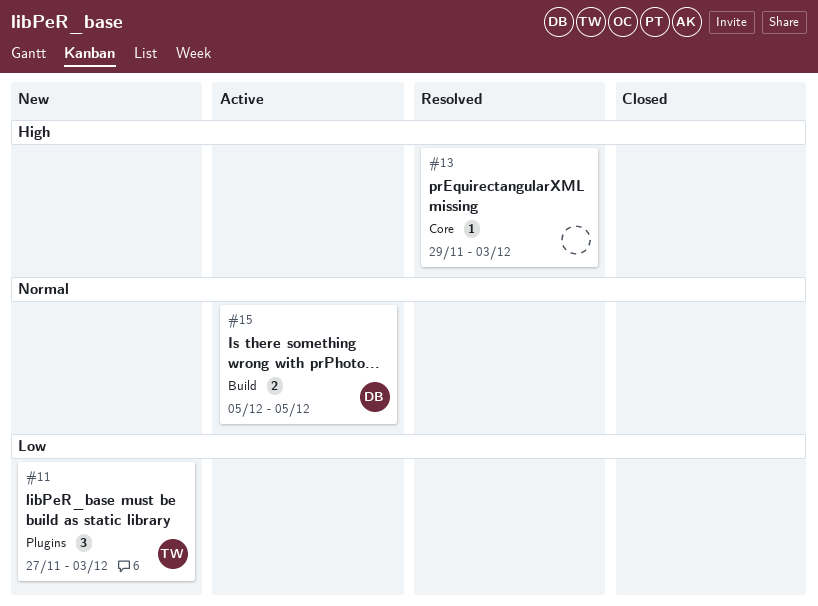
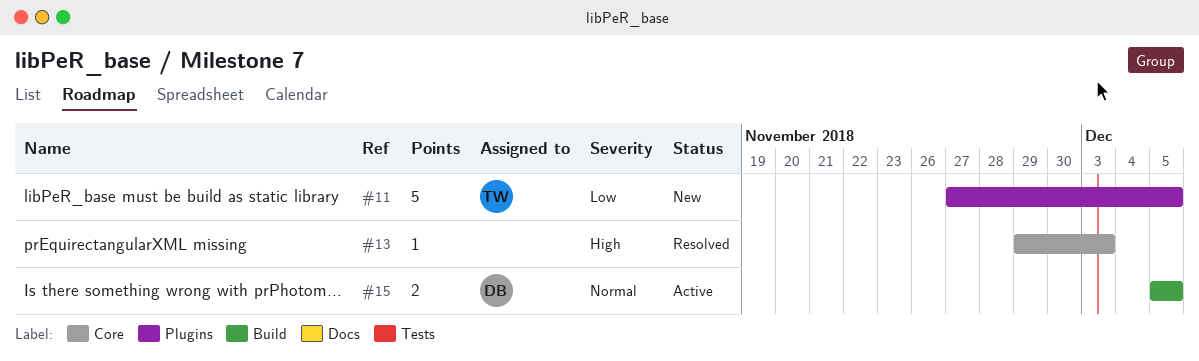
#11, estimate: 3 -> 5
#11, due: Dec 3 -> Dec 5

